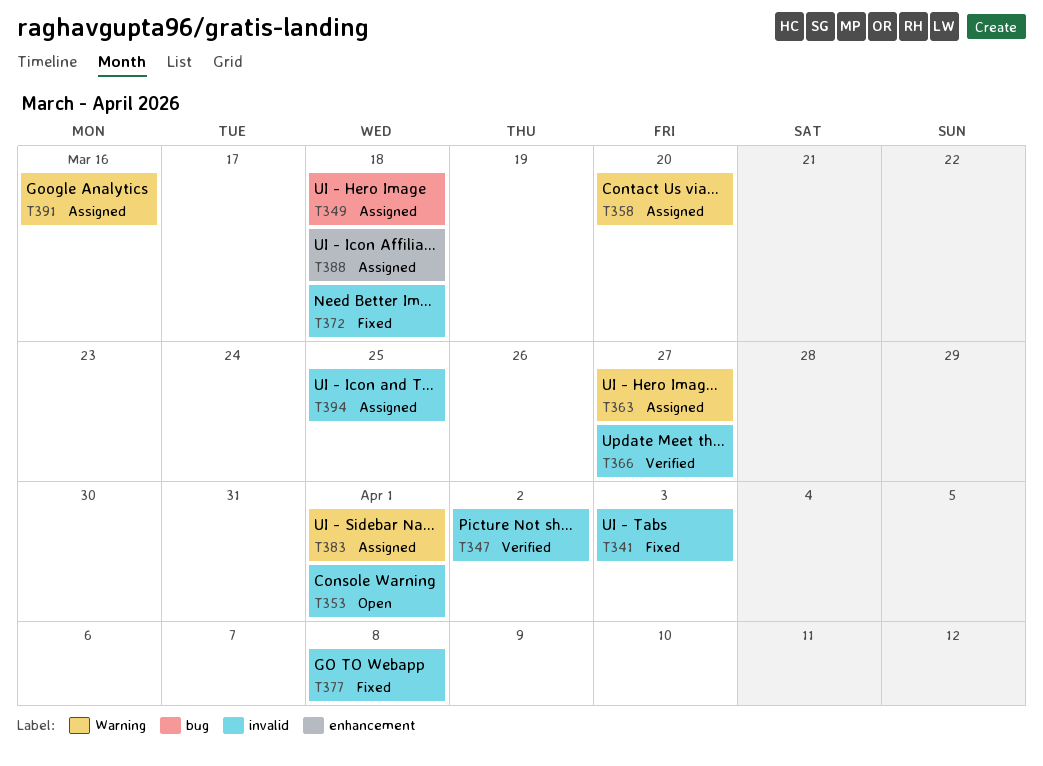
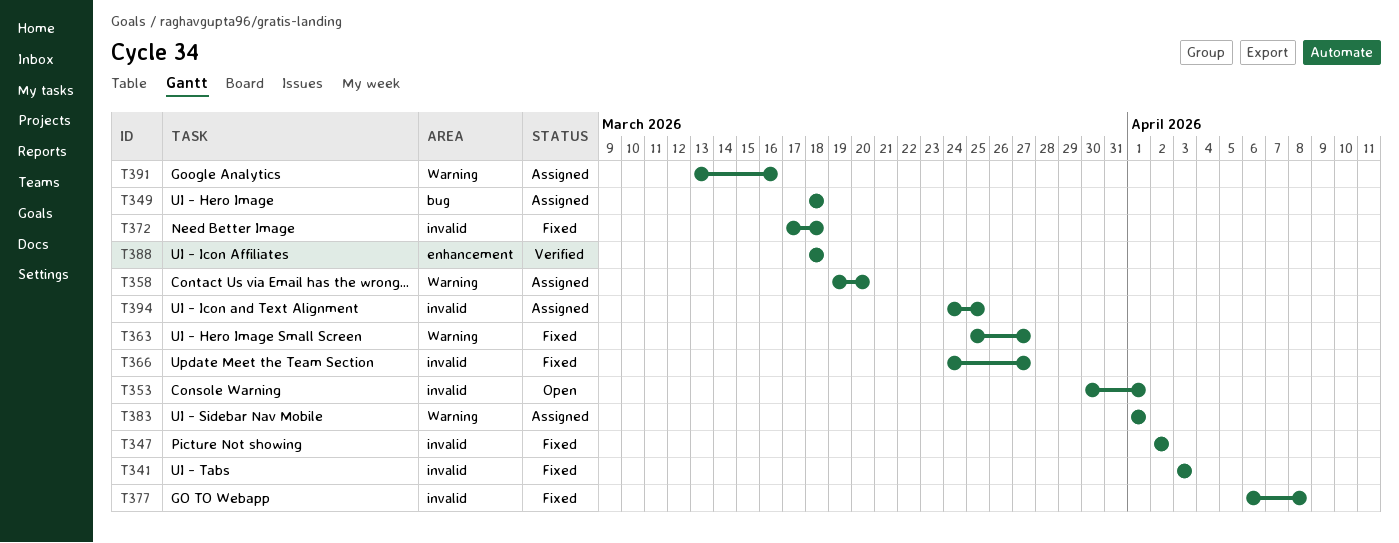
T347, status: Verified -> Fixed
T363, status: Assigned -> Fixed
T366, status: Verified -> Fixed
T388, status: Assigned -> Verified

